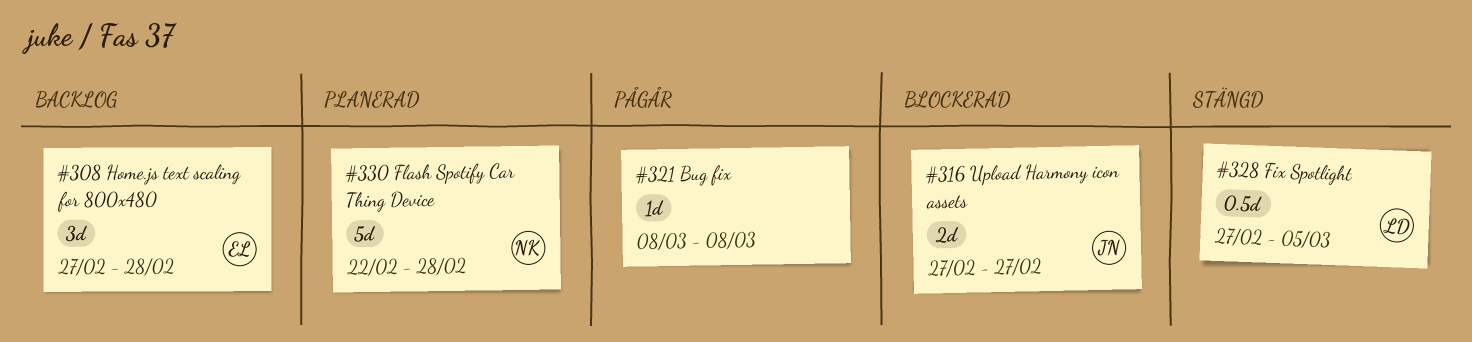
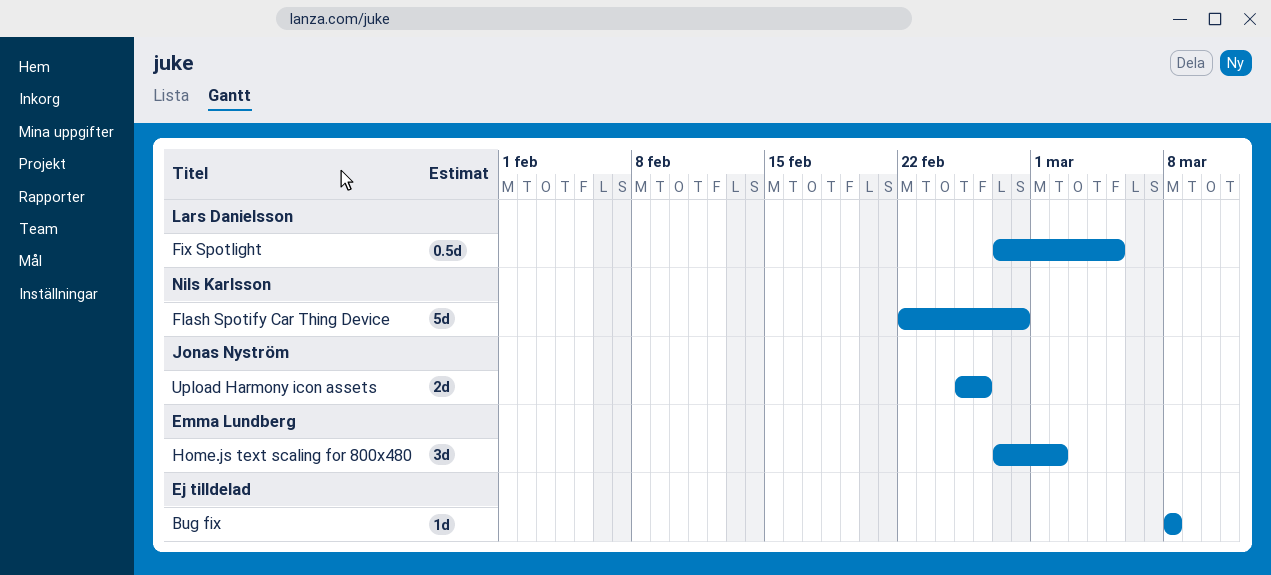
Home.js text scaling for 800x480, due: Feb 28 -> Mar 2
Upload Harmony icon assets, start: Feb 27 -> Feb 25
Upload Harmony icon assets, due: Feb 27 -> Feb 26

